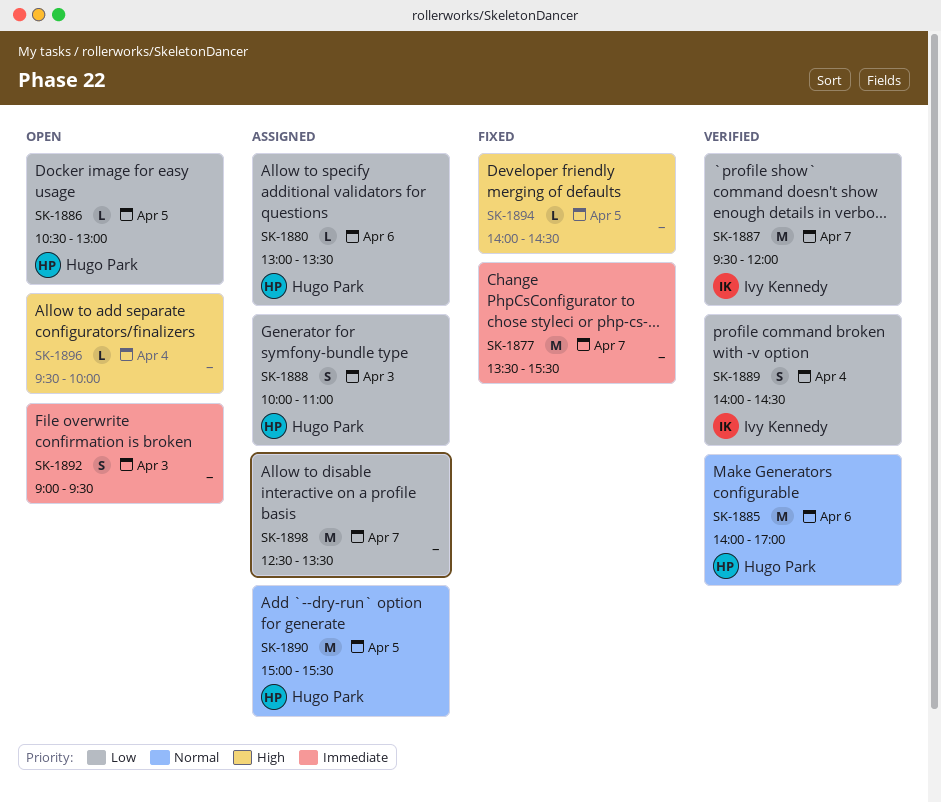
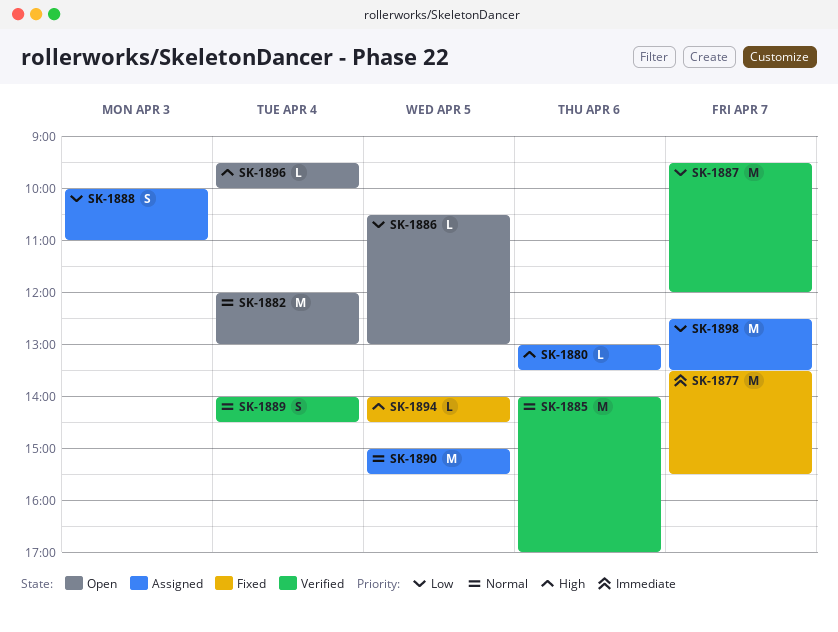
SK-1880, priority: Low -> High
SK-1882: none -> present
SK-1889, priority: Low -> Normal
SK-1892: present -> none

